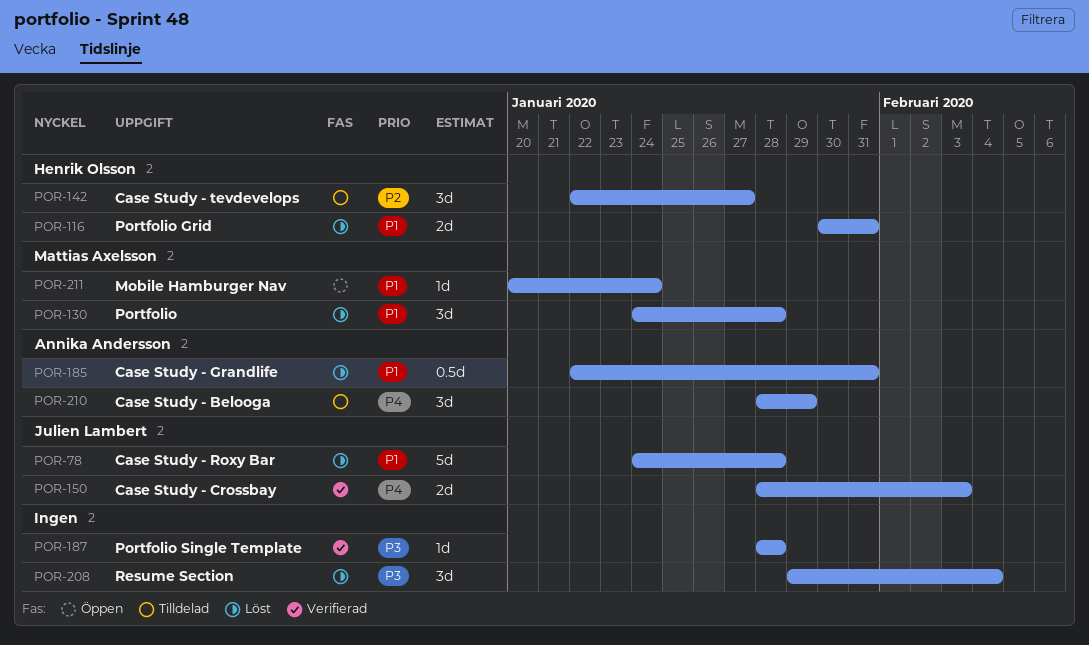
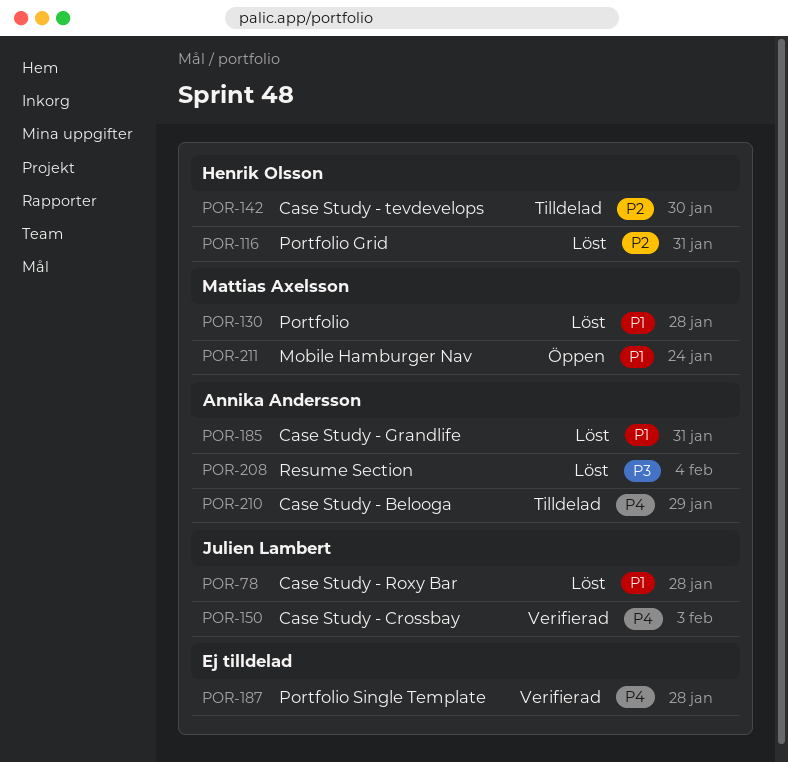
POR-116, priority: P1 -> P2
POR-142, due: Jan 27 -> Jan 30
POR-187, priority: P3 -> P4
POR-208, owner: none -> Annika Andersson

